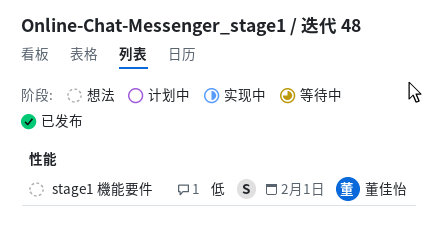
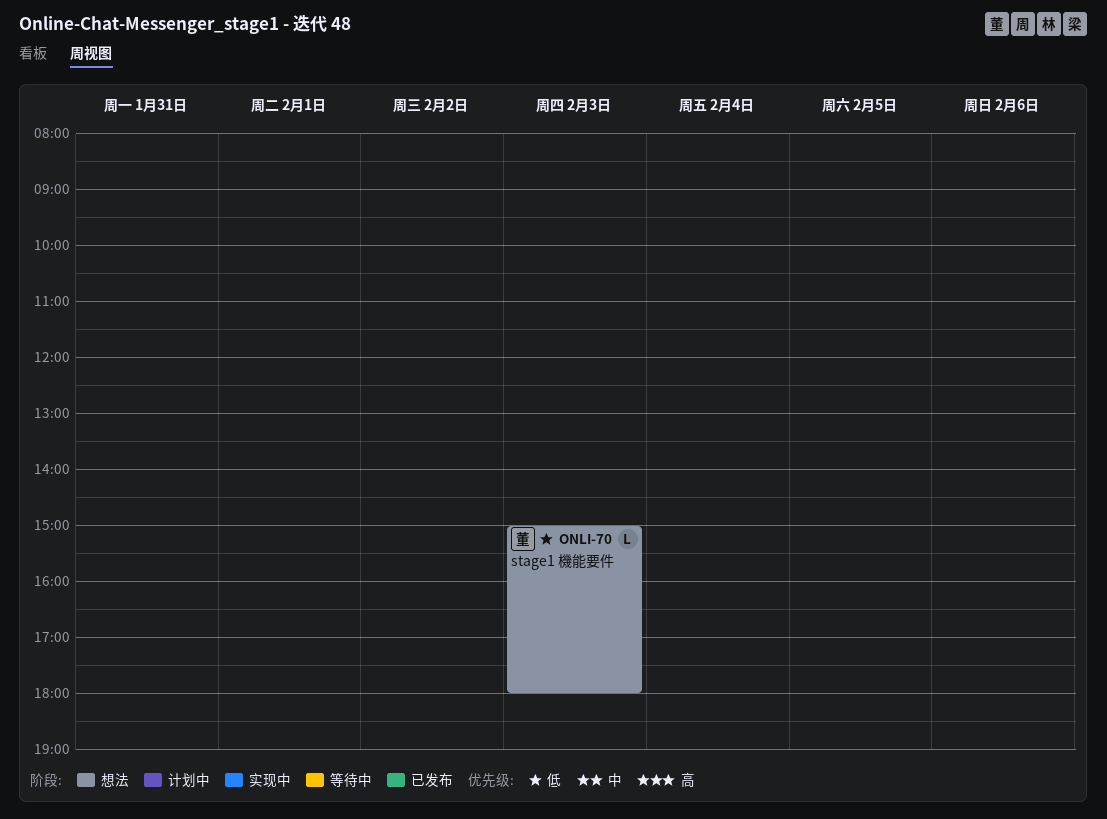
stage1 機能要件, estimate: S -> L
stage1 機能要件, day: Feb 1 -> Feb 3

